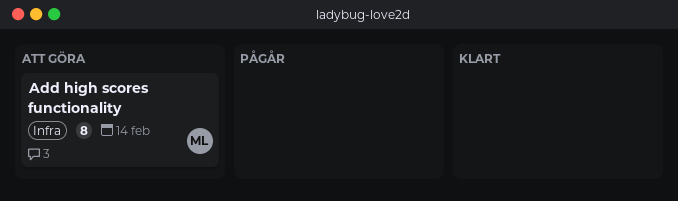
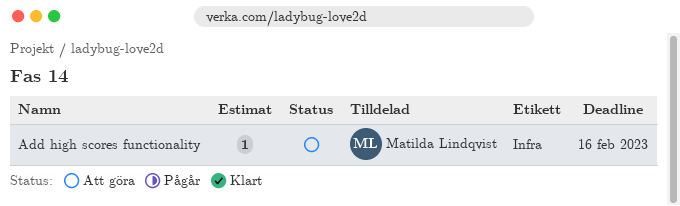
Add high scores functionality, estimate: 8 -> 1
Add high scores functionality, due: Feb 14 -> Feb 16

